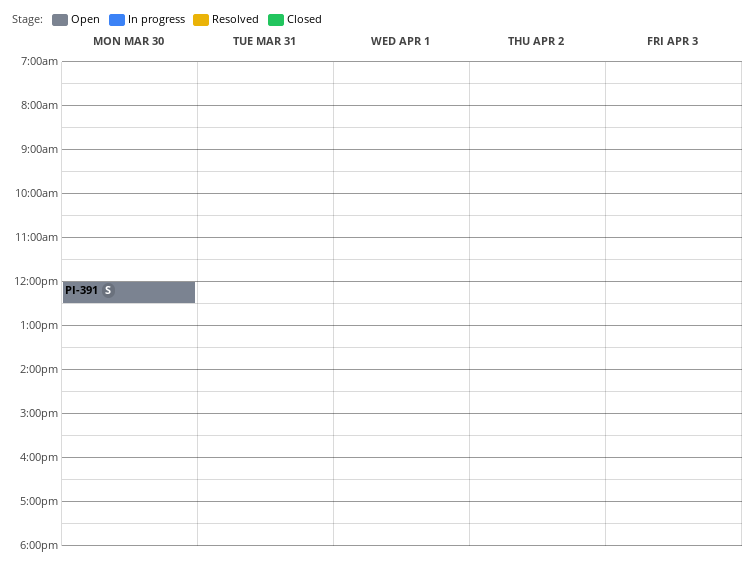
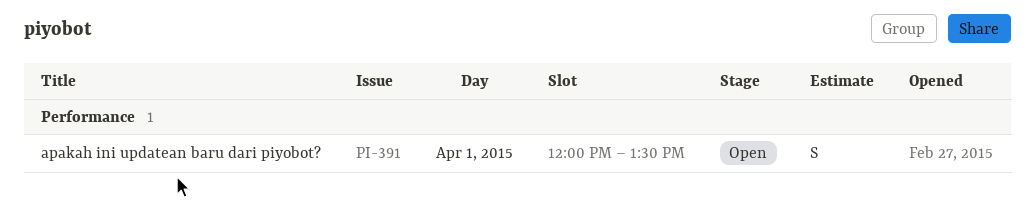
PI-391, day: Mar 30 -> Apr 1
PI-391, ends: 12:30 -> 13:30

